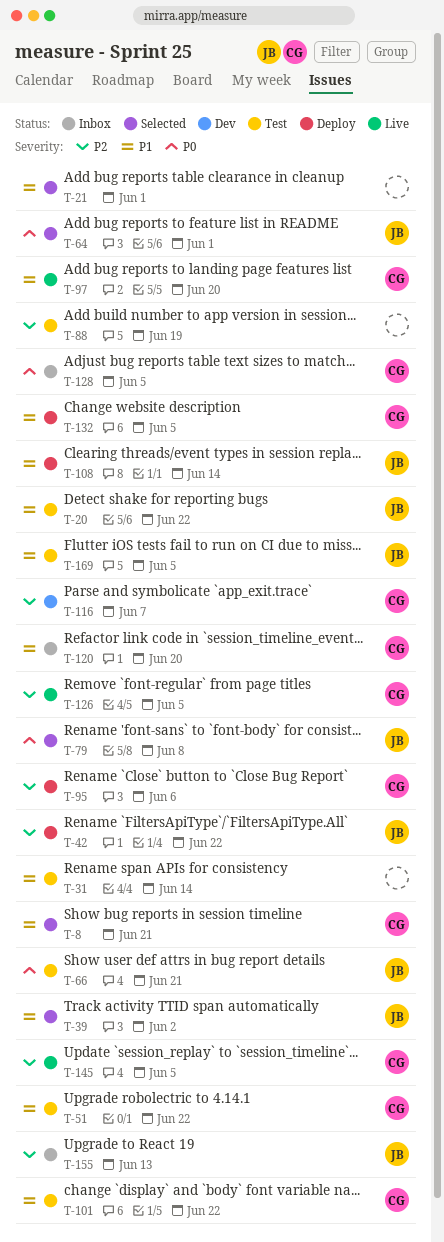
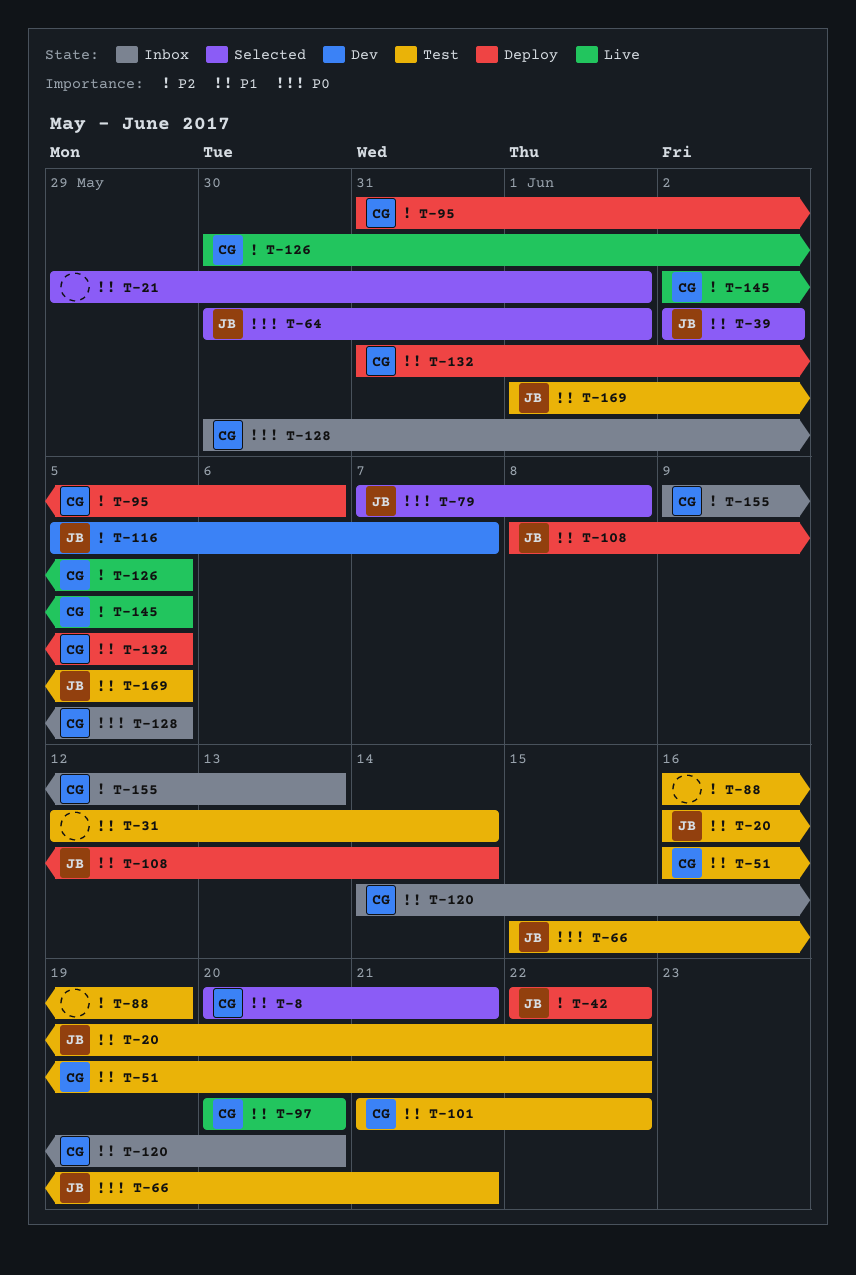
T-116, owner: CG -> JB
T-155, owner: JB -> CG

